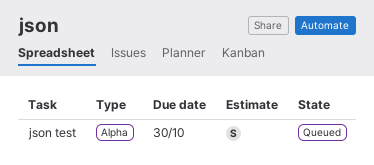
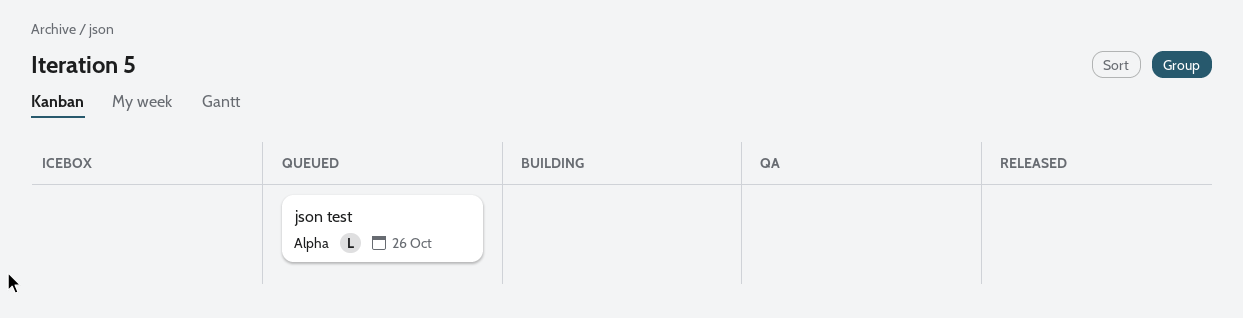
json test, estimate: S -> L
json test, due: Oct 30 -> Oct 26

